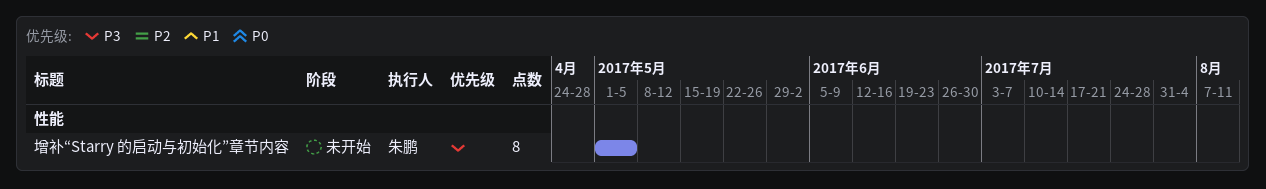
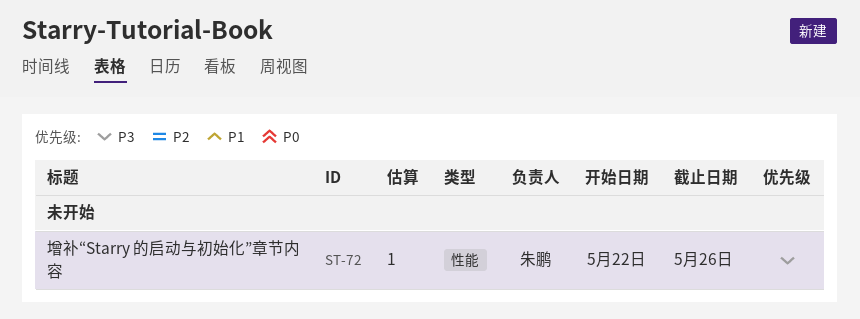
增补“Starry 的启动与初始化”章节内容, estimate: 8 -> 1
增补“Starry 的启动与初始化”章节内容, start: May 1 -> May 22
增补“Starry 的启动与初始化”章节内容, due: May 5 -> May 26

